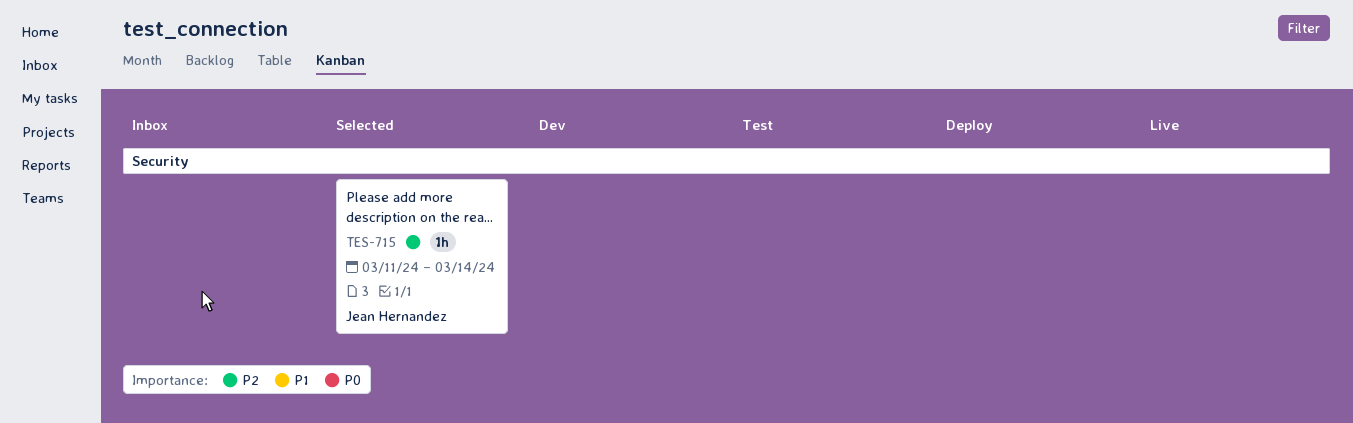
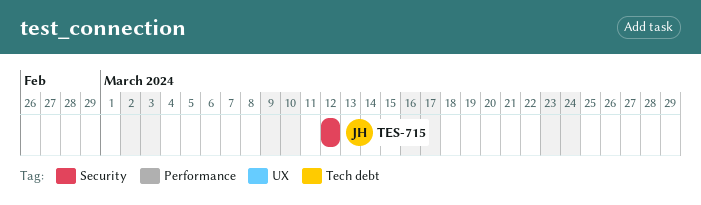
TES-715, start: Mar 11 -> Mar 12
TES-715, due: Mar 14 -> Mar 12

